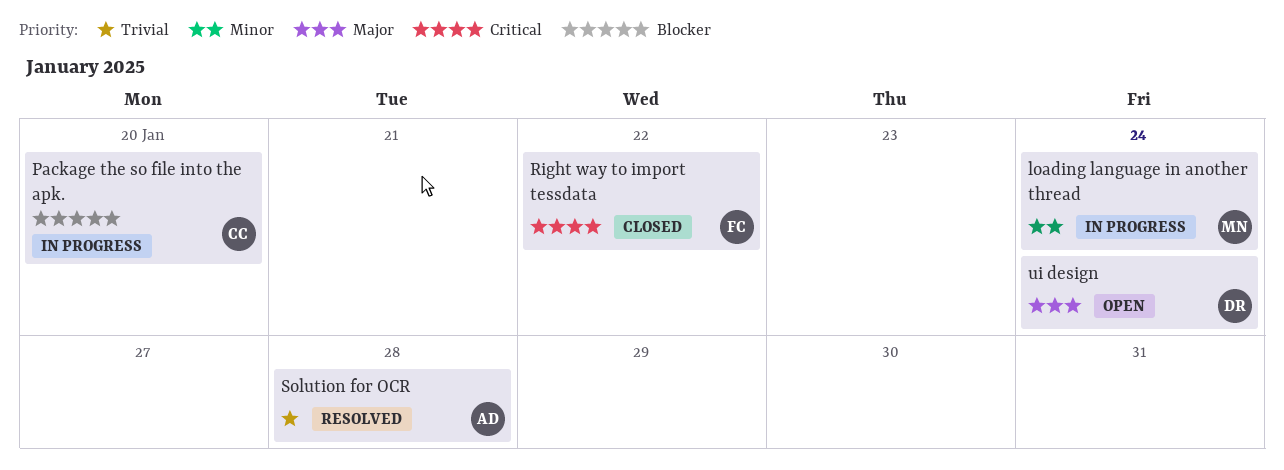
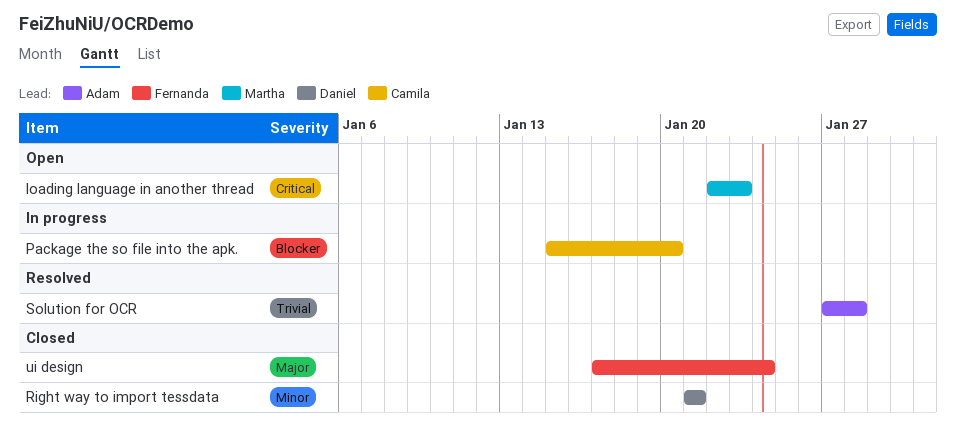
loading language in another thread, status: In progress -> Open
loading language in another thread, priority: Minor -> Critical
loading language in another thread, due: Jan 24 -> Jan 23
Right way to import tessdata, owner: Fernanda -> Daniel
Right way to import tessdata, priority: Critical -> Minor
Right way to import tessdata, due: Jan 22 -> Jan 21
ui design, status: Open -> Closed
ui design, owner: Daniel -> Fernanda

